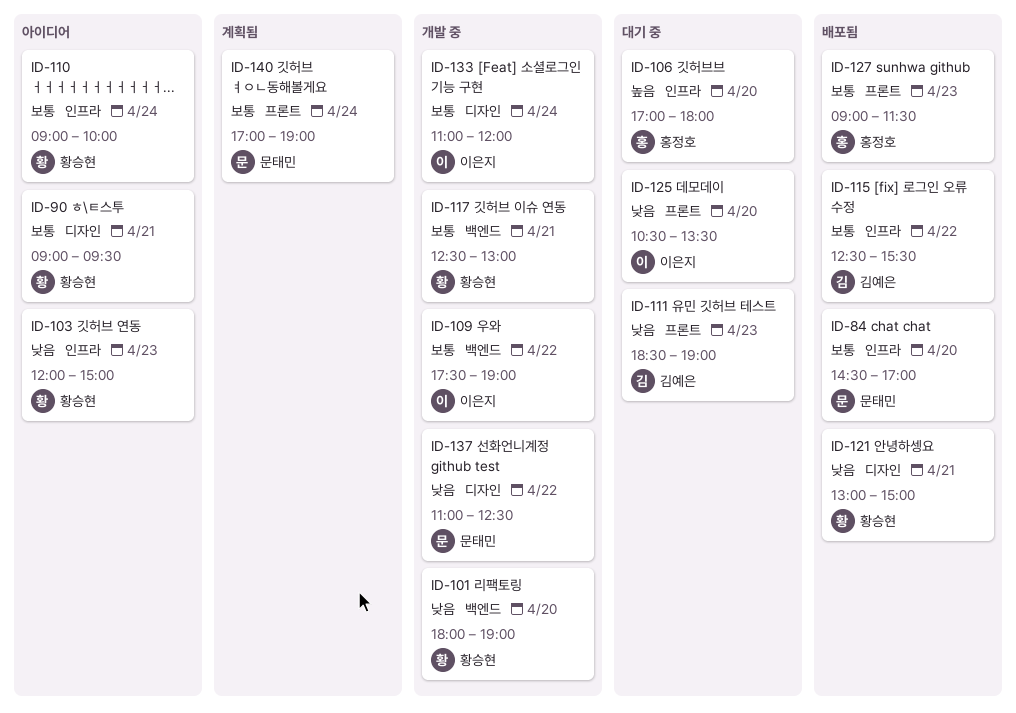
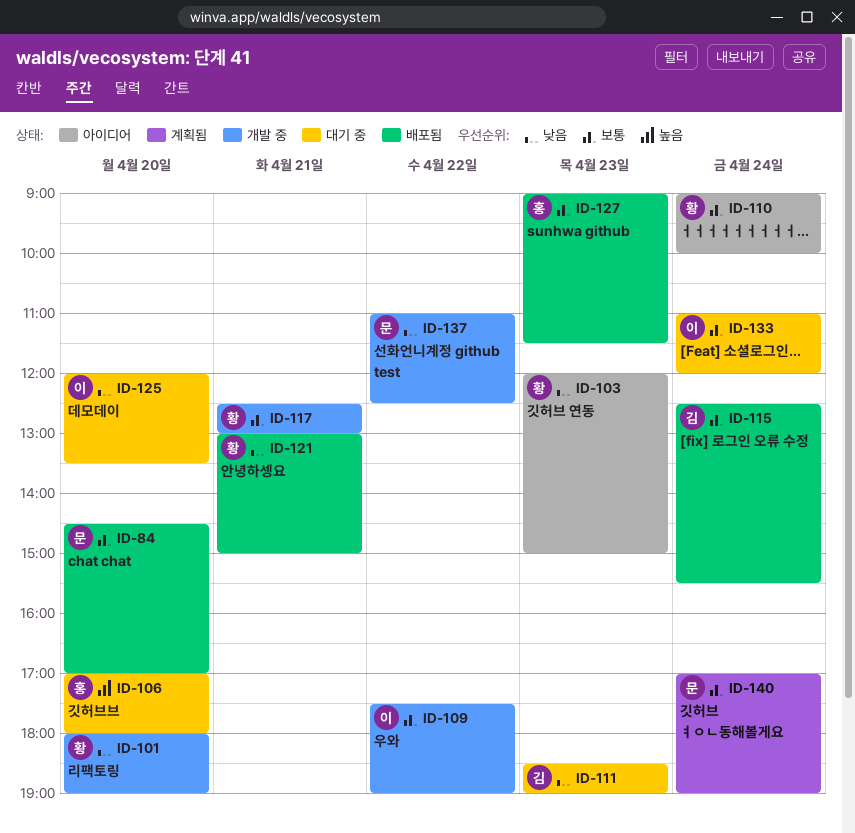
ID-90: present -> none
ID-115, day: Apr 22 -> Apr 24
ID-125, begins: 10:30 -> 12:00
ID-133, status: 개발 중 -> 대기 중

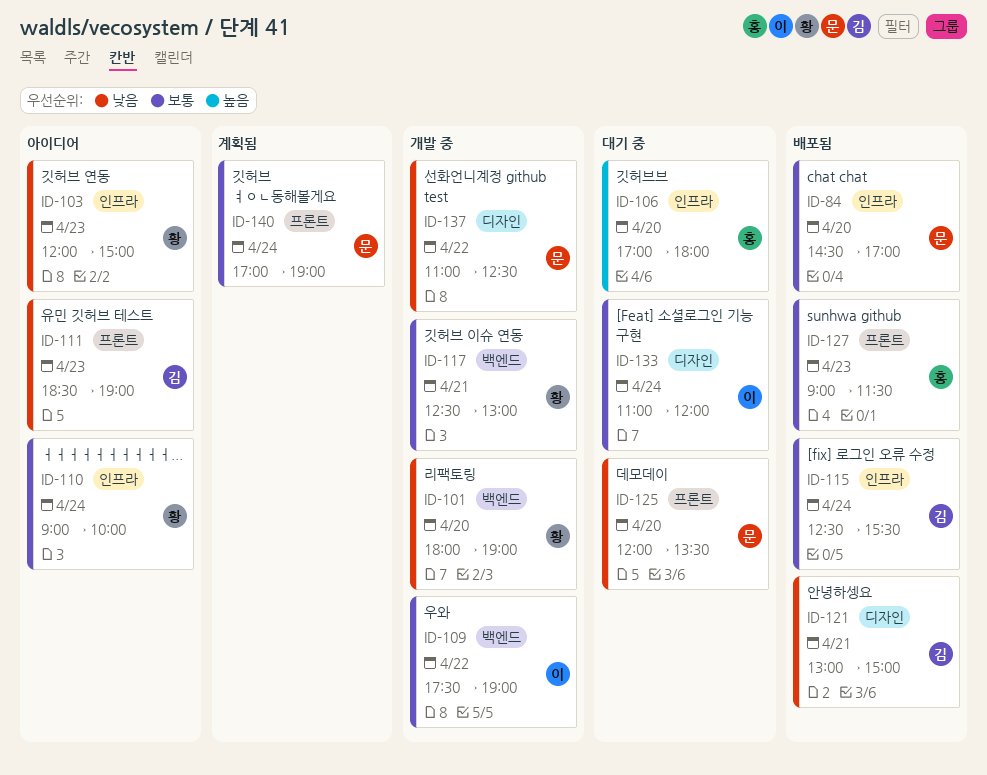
ID-111, status: 대기 중 -> 아이디어
ID-121, owner: 황 -> 김
ID-125, owner: 이 -> 문

